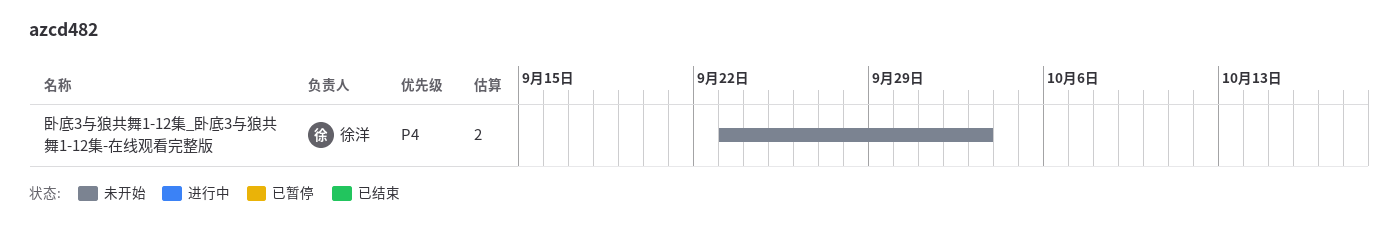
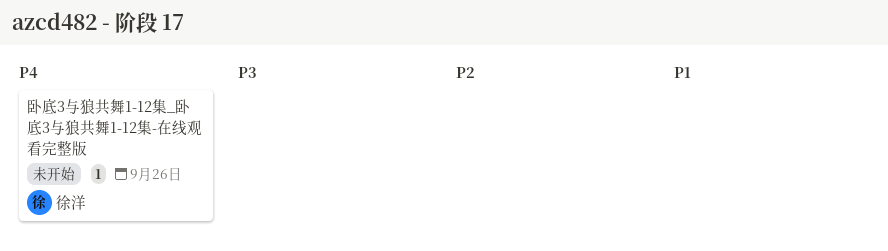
卧底3与狼共舞1-12集_卧底3与狼共舞1-12集-在线观看完整版, estimate: 2 -> 1
卧底3与狼共舞1-12集_卧底3与狼共舞1-12集-在线观看完整版, due: Oct 3 -> Sep 26

